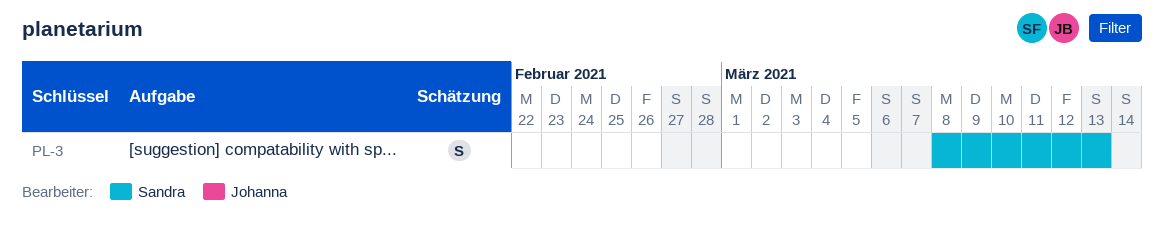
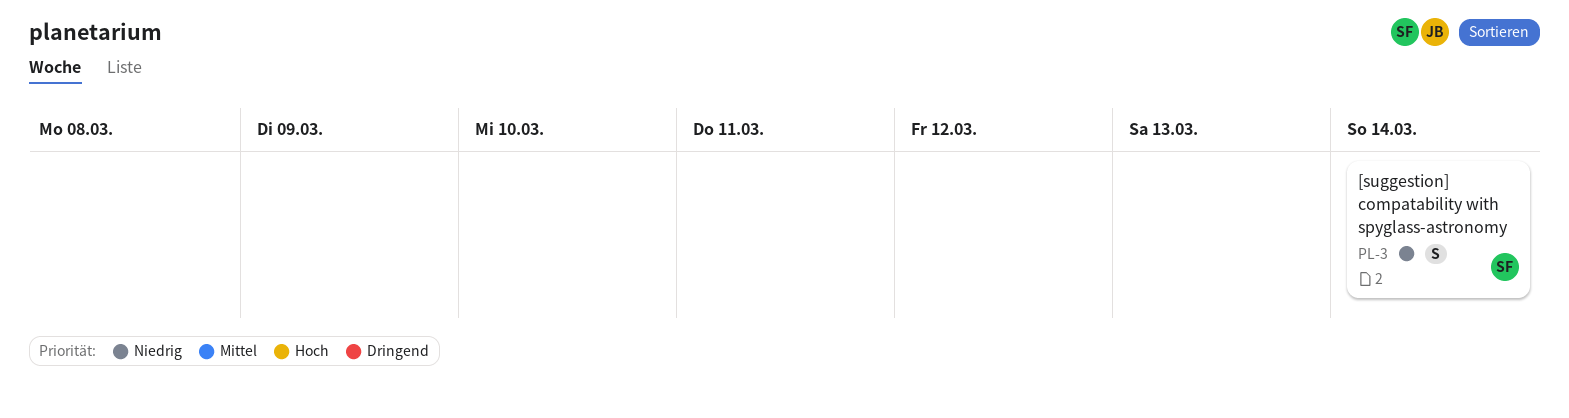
PL-3, due: Mar 13 -> Mar 14

